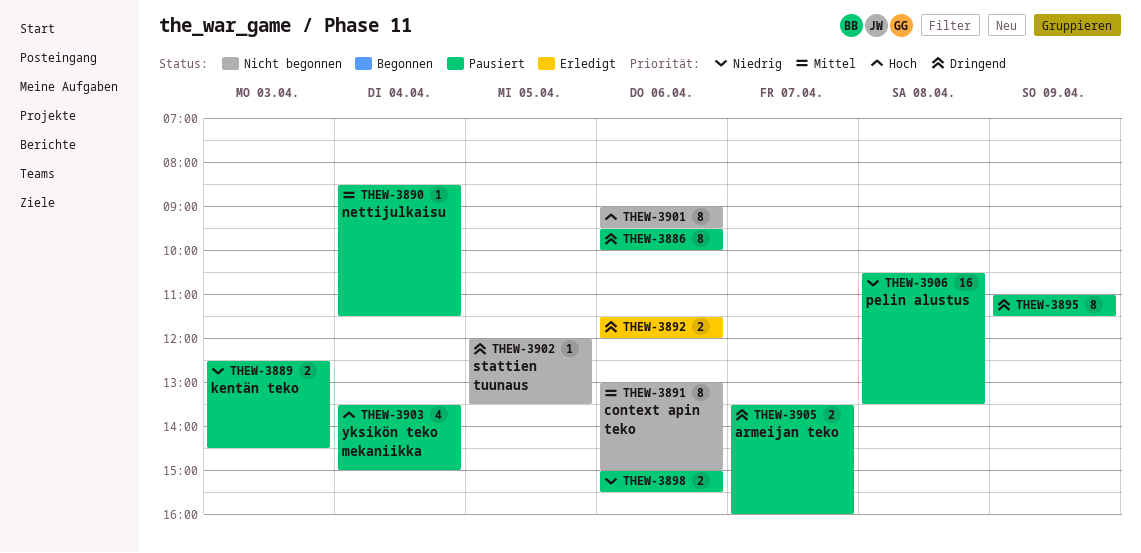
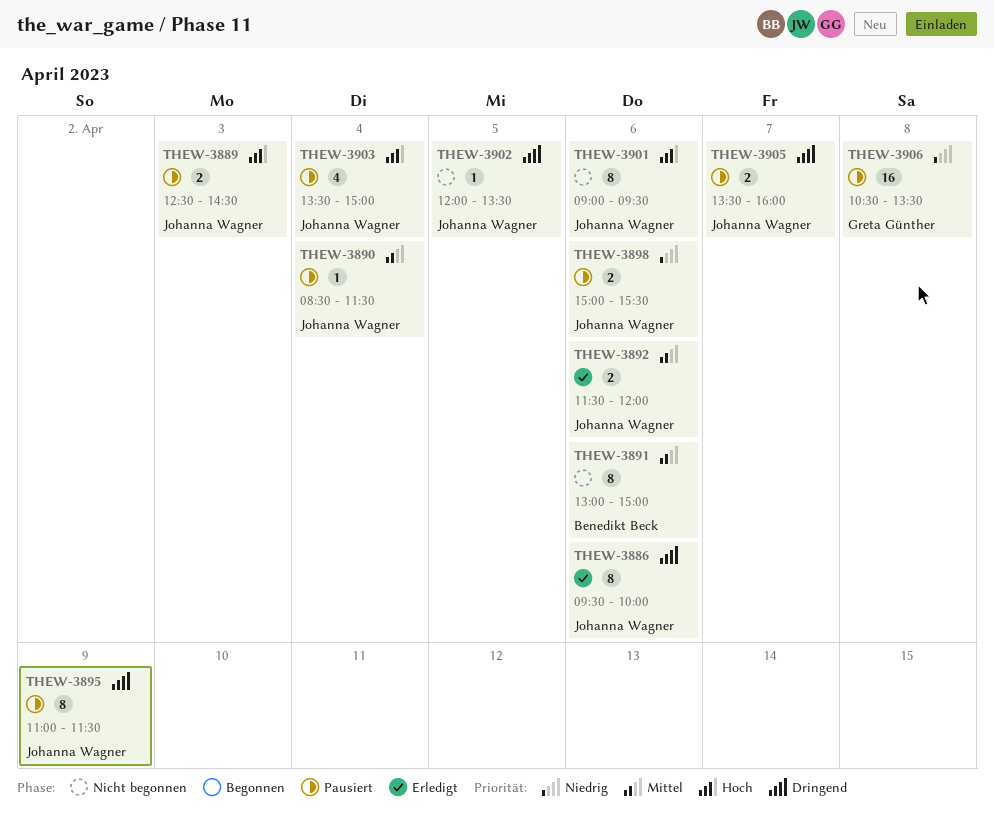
THEW-3886, status: Pausiert -> Erledigt
THEW-3889, priority: Niedrig -> Hoch
THEW-3892, priority: Dringend -> Mittel

